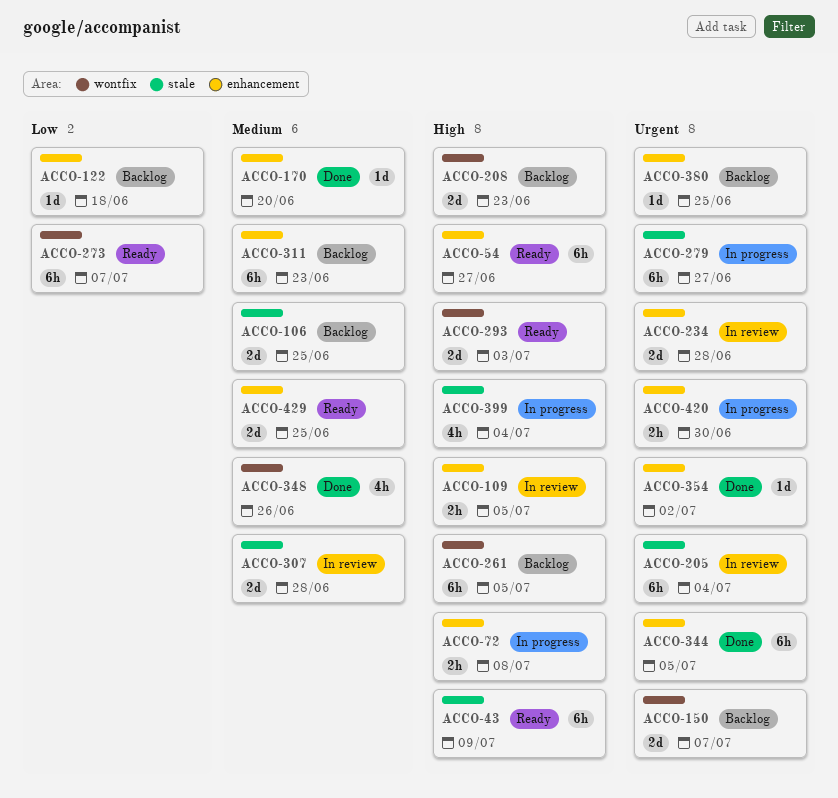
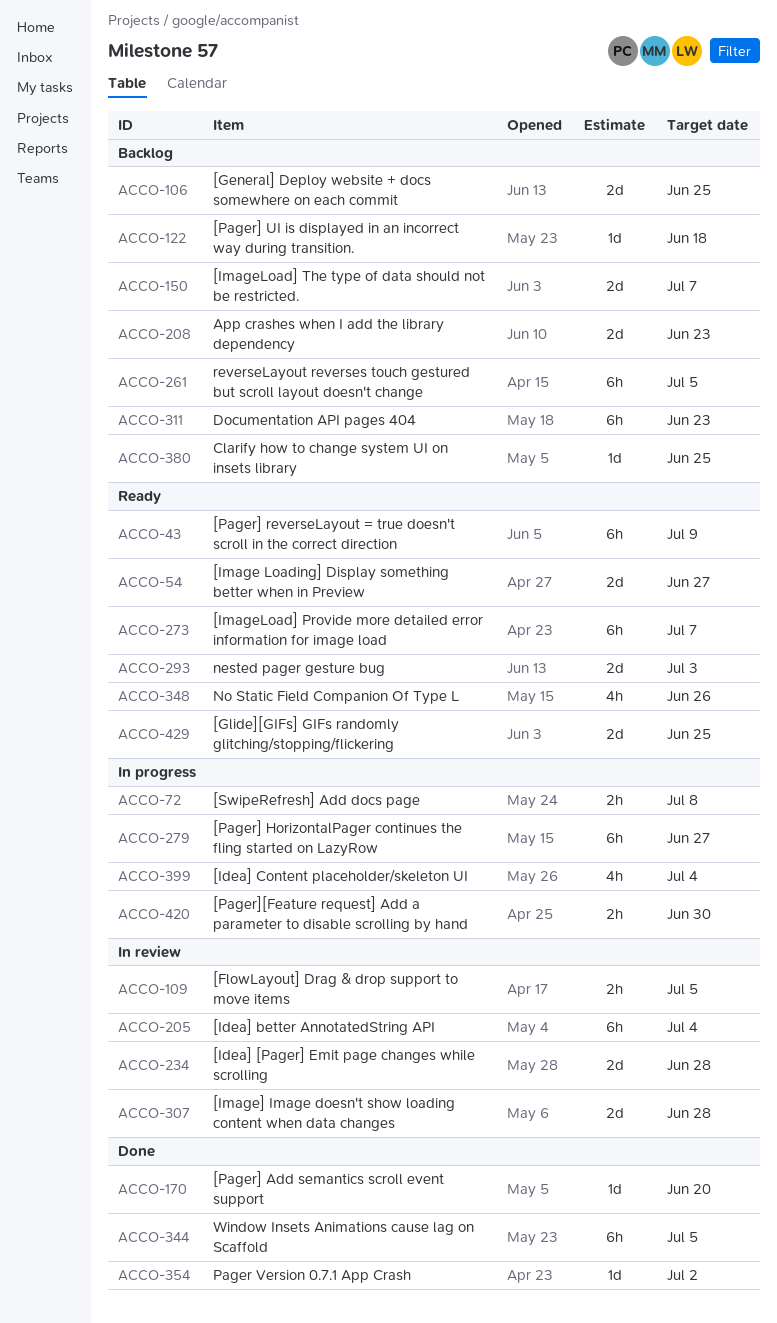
ACCO-54, estimate: 6h -> 2d
ACCO-348, status: Done -> Ready

